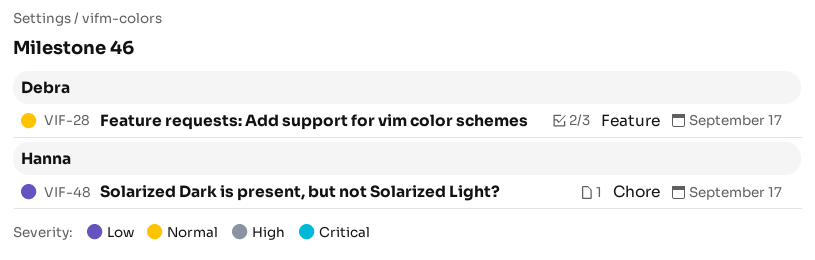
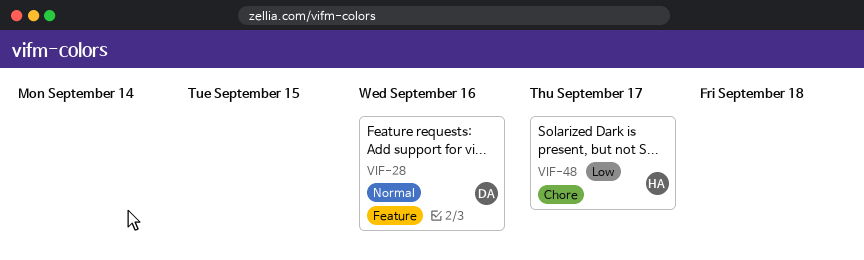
VIF-28, due: Sep 17 -> Sep 16

